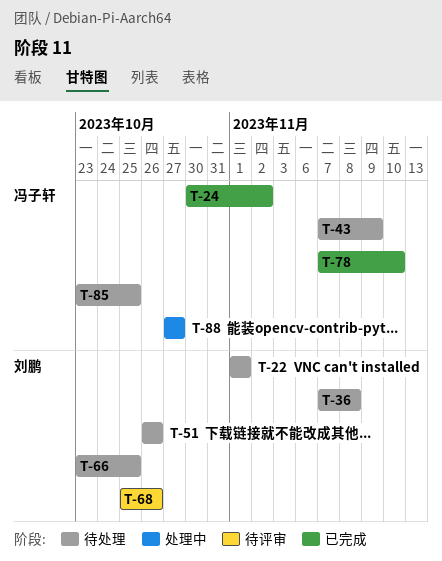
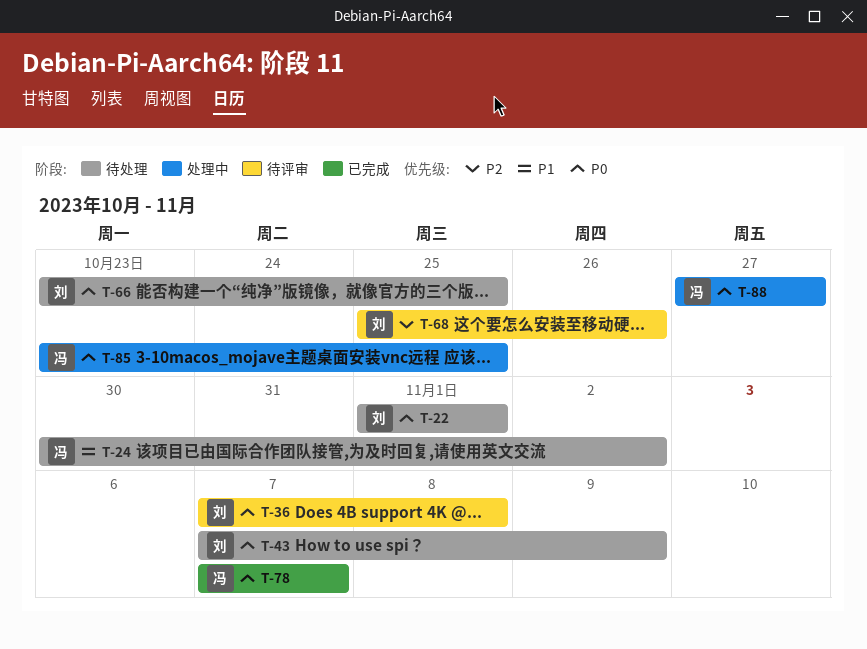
T-24, status: 已完成 -> 待处理
T-36, status: 待处理 -> 待评审
T-43, owner: 冯子轩 -> 刘鹏
T-51: present -> none
T-78, due: Nov 10 -> Nov 7
T-85, status: 待处理 -> 处理中

